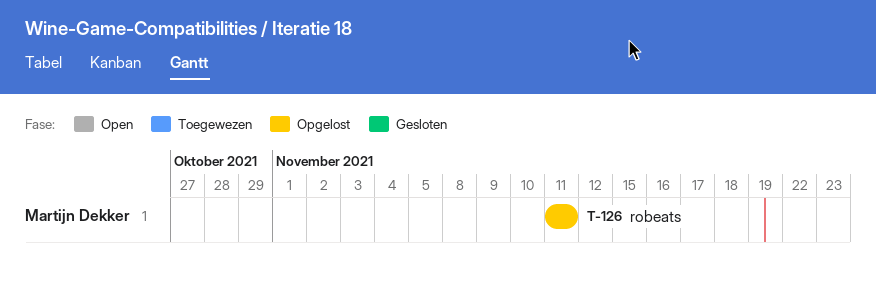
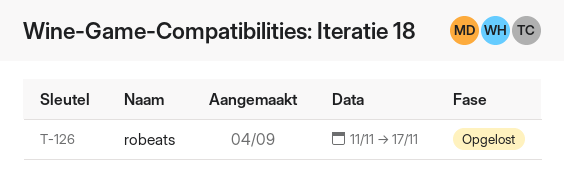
T-126, due: Nov 11 -> Nov 17

